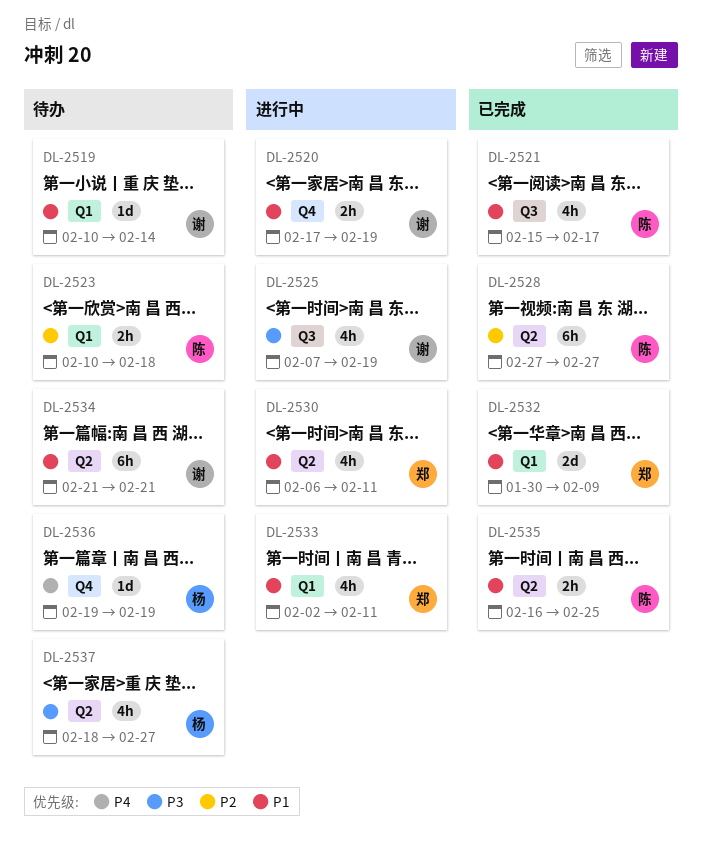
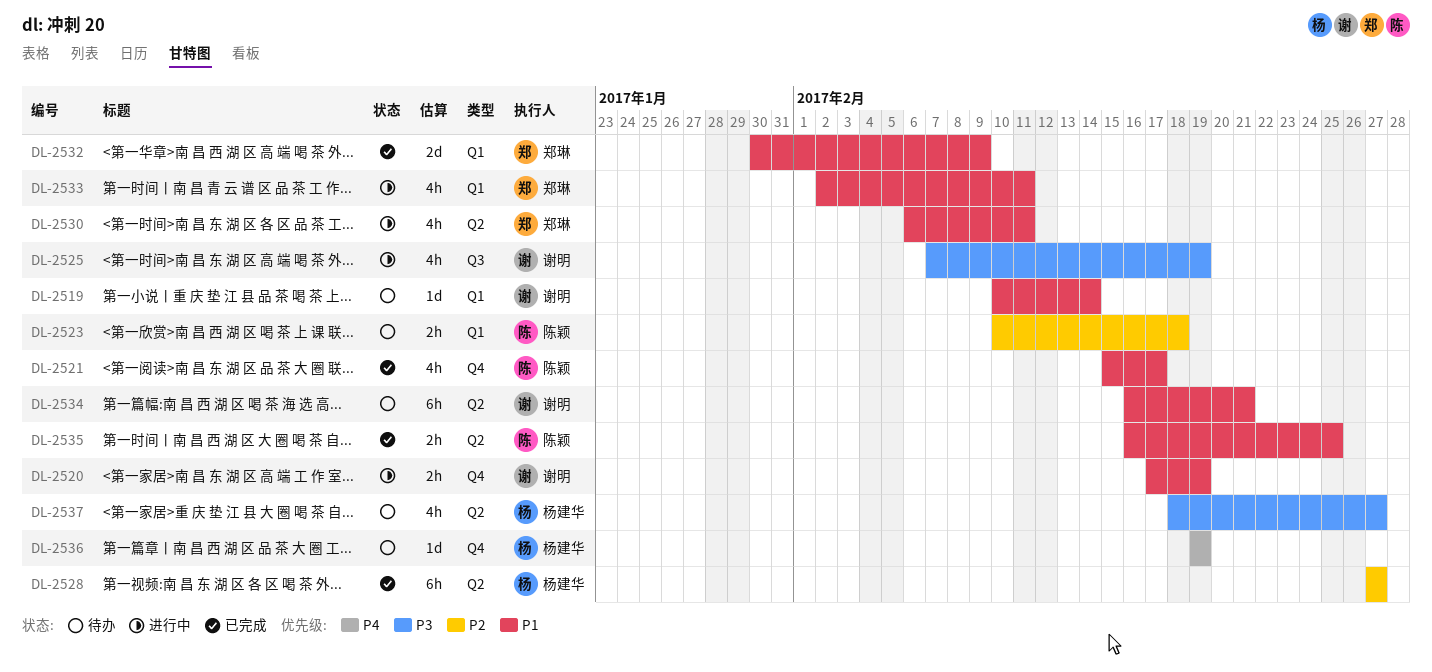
DL-2521, label: Q3 -> Q4
DL-2528, owner: 陈颖 -> 杨建华
DL-2534, start: Feb 21 -> Feb 16

